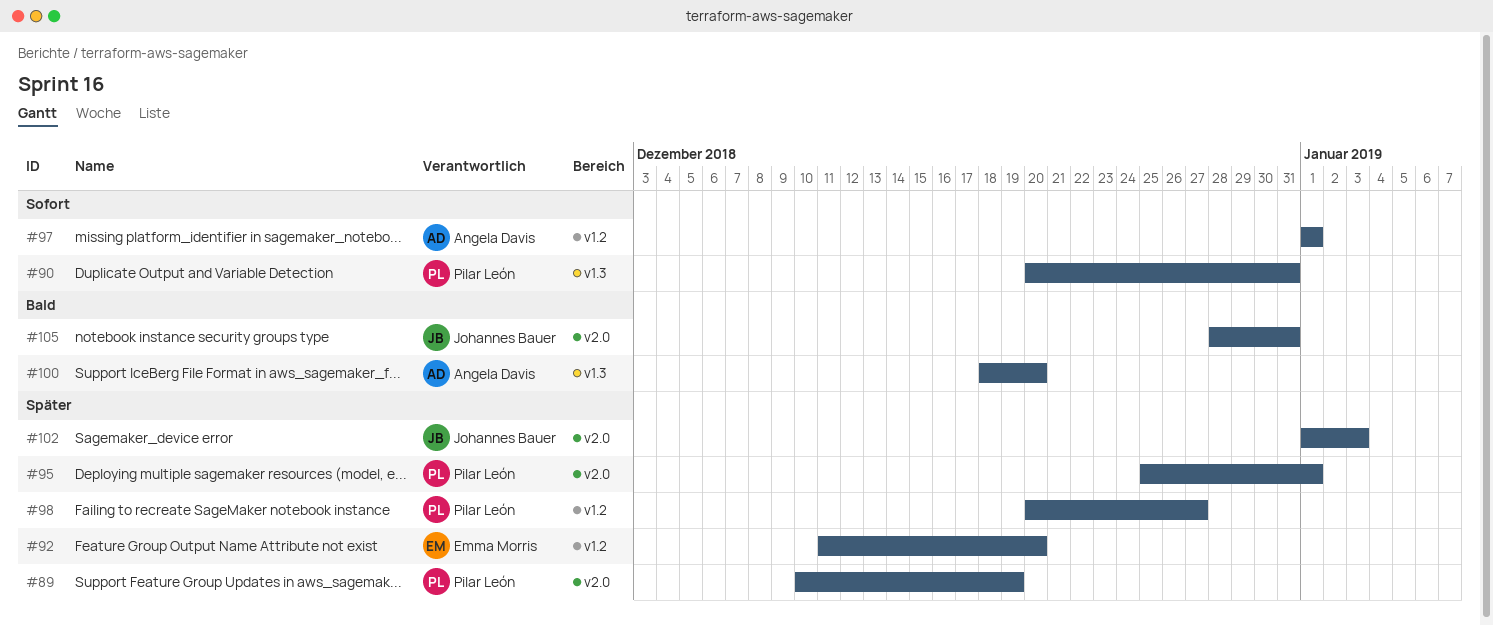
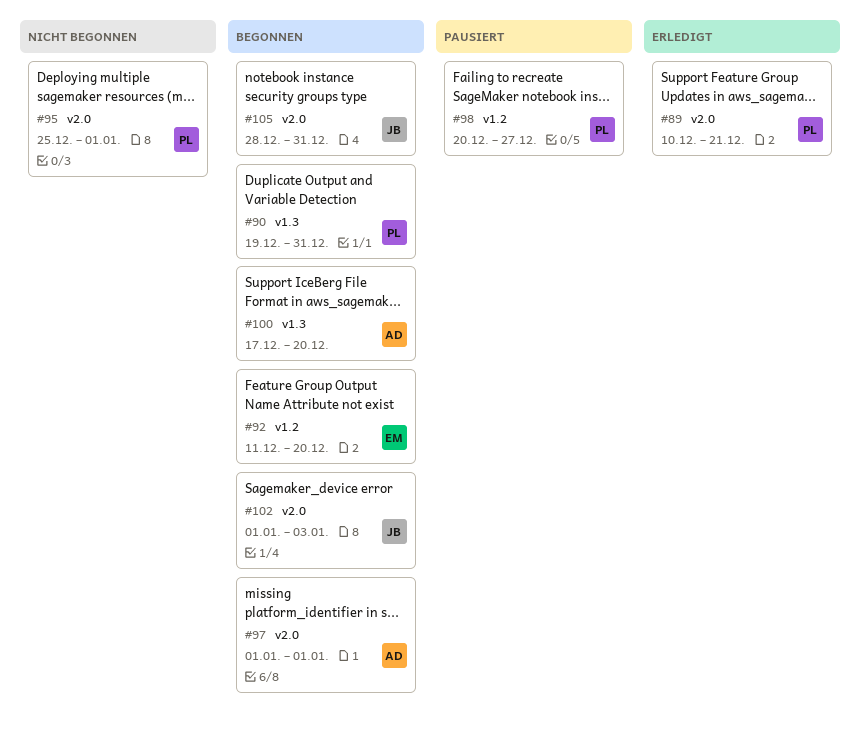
#89, due: Dec 19 -> Dec 21
#90, start: Dec 20 -> Dec 19
#97, label: v1.2 -> v2.0
#100, start: Dec 18 -> Dec 17

